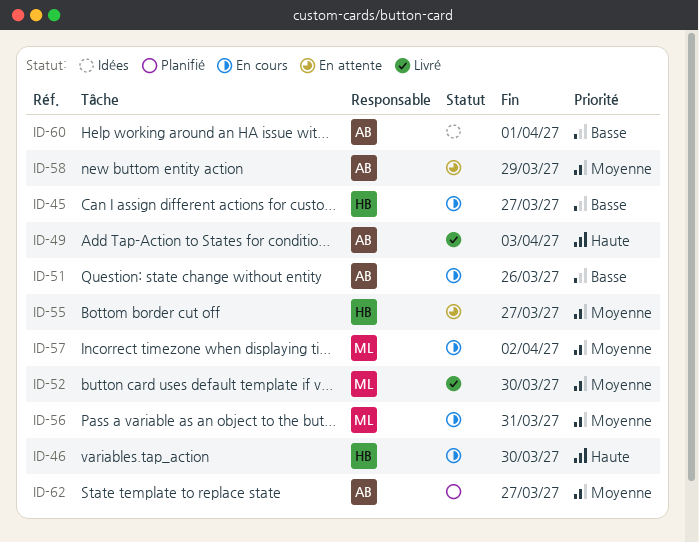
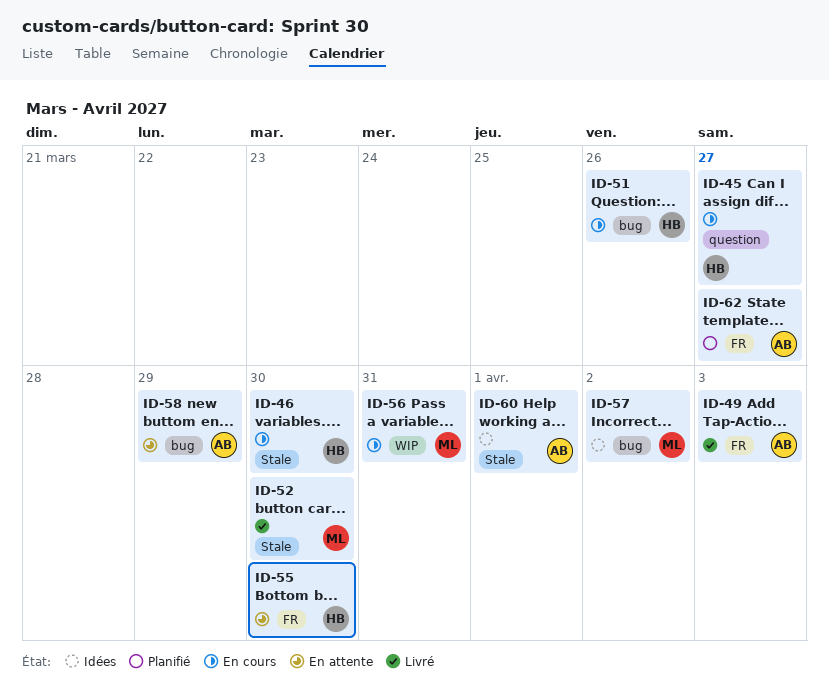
ID-51, owner: AB -> HB
ID-55, due: Mar 27 -> Mar 30
ID-57, status: En cours -> Idées

